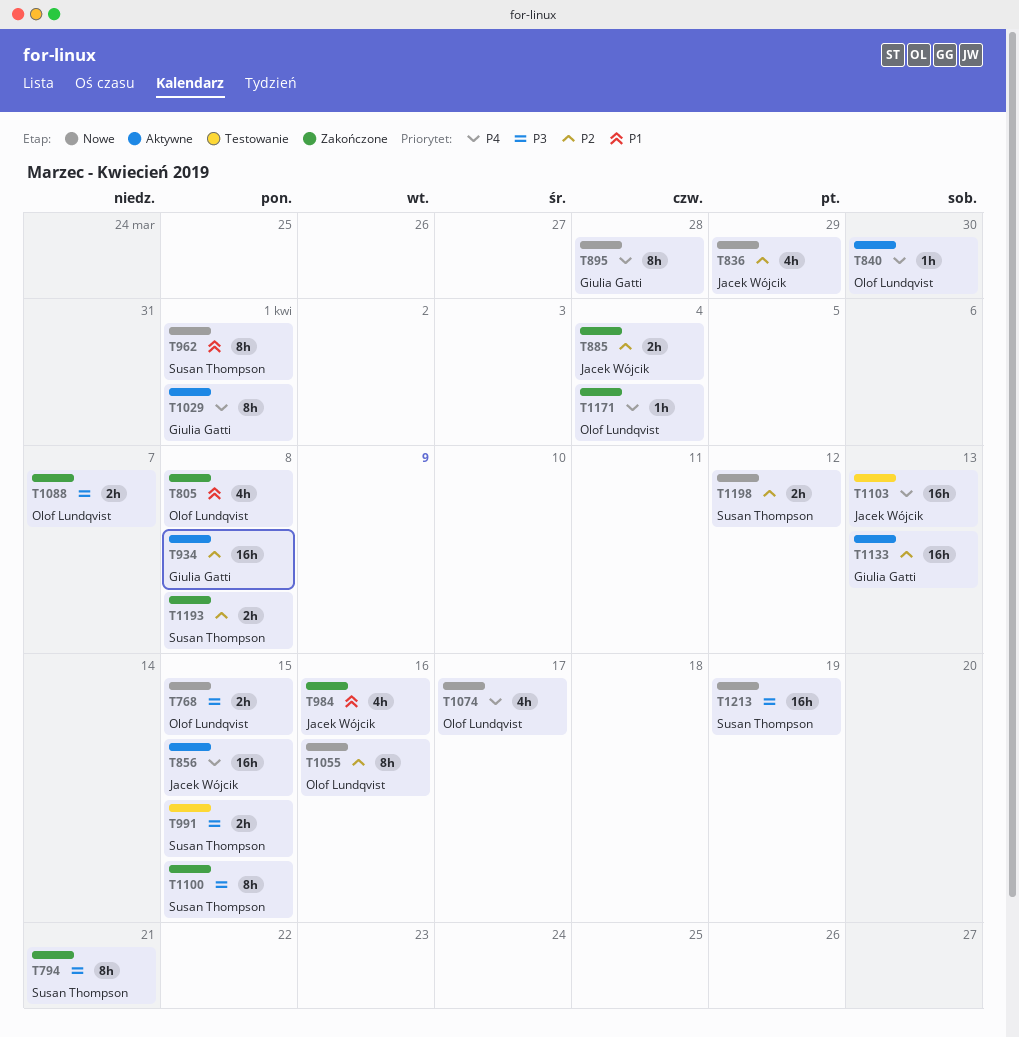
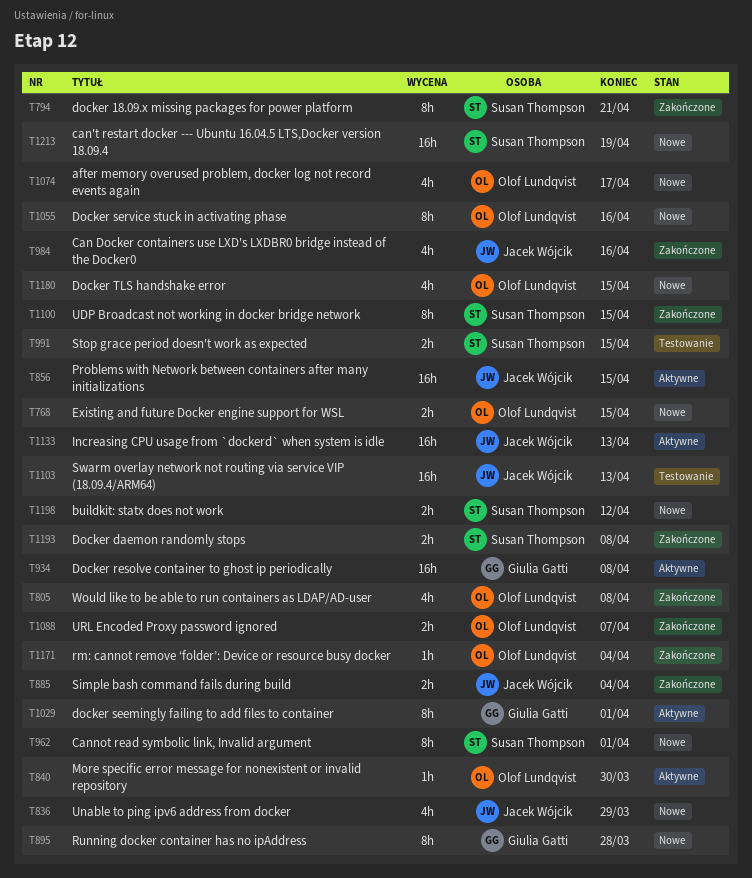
T1133, owner: Giulia Gatti -> Jacek Wójcik
T1180: none -> present

